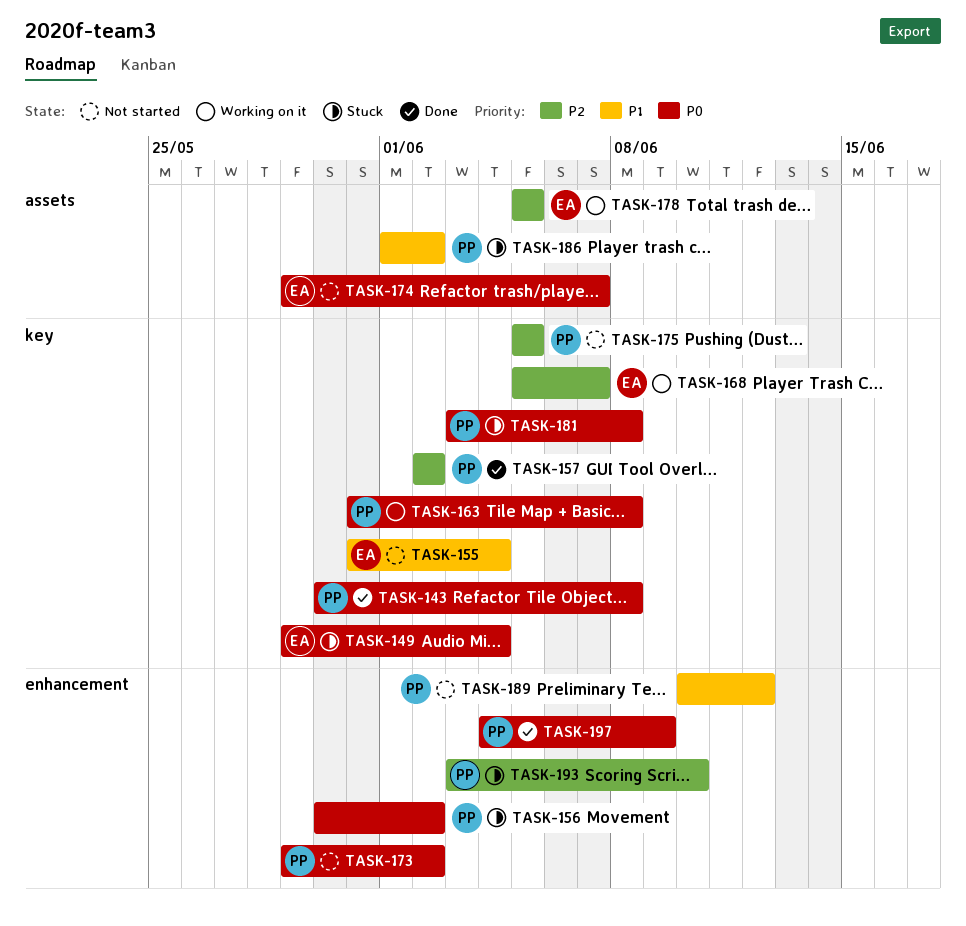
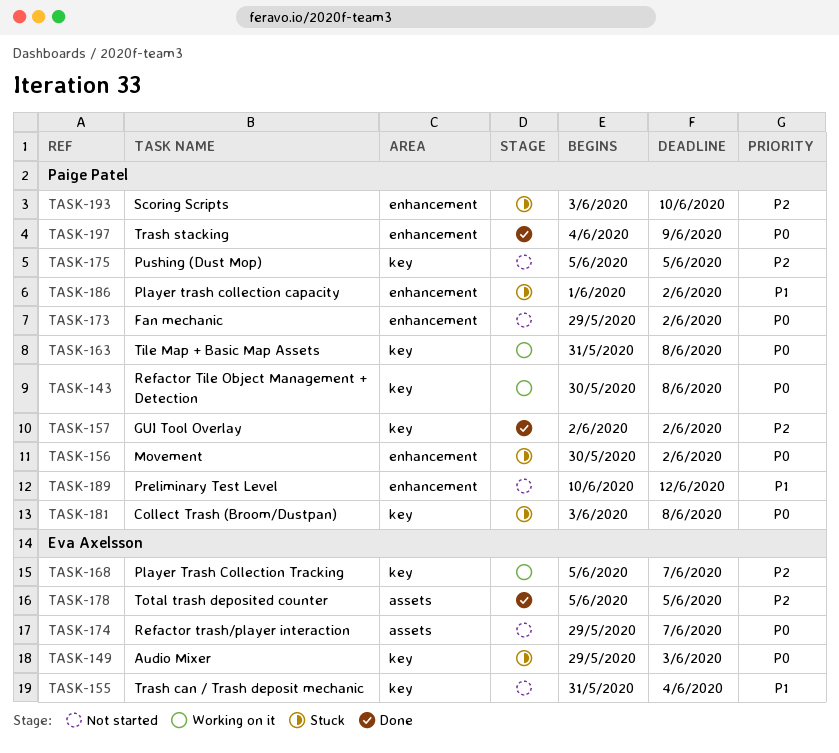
TASK-143, status: Done -> Working on it
TASK-149, due: Jun 4 -> Jun 3
TASK-178, status: Working on it -> Done
TASK-186, label: assets -> enhancement

